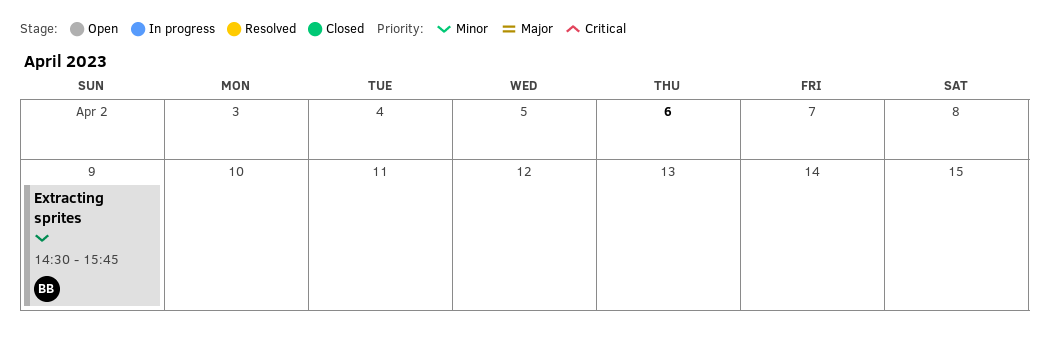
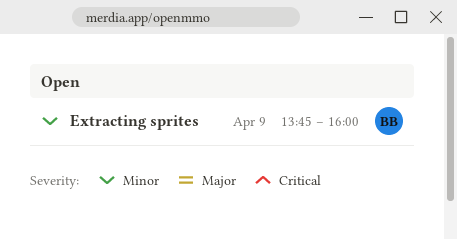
Extracting sprites, begins: 14:30 -> 13:45
Extracting sprites, ends: 15:45 -> 16:00

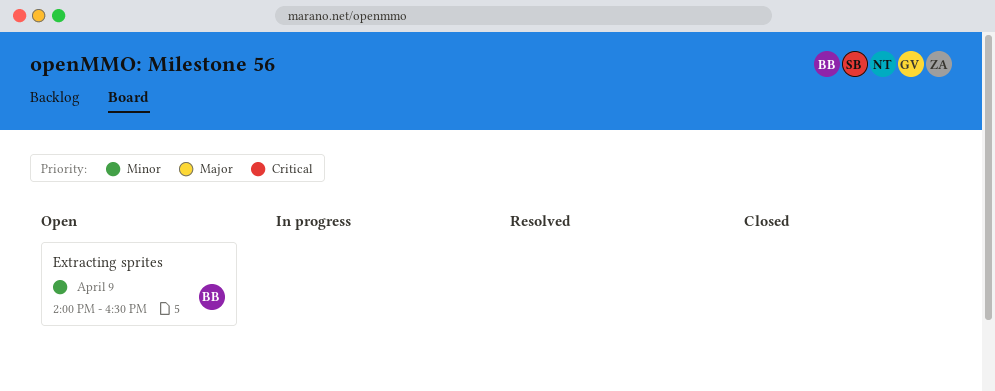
Extracting sprites, begins: 13:45 -> 14:00
Extracting sprites, ends: 16:00 -> 16:30

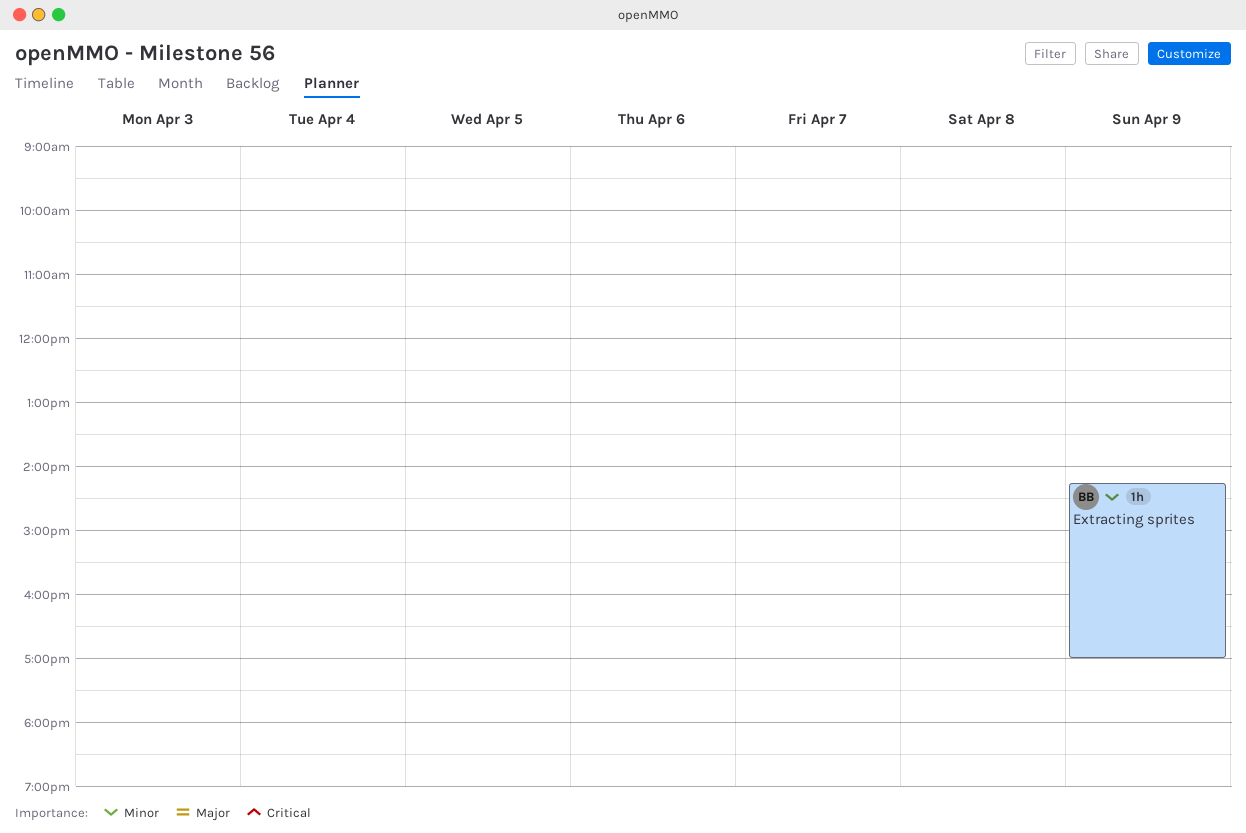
Extracting sprites, begins: 14:00 -> 14:15
Extracting sprites, ends: 16:30 -> 17:00

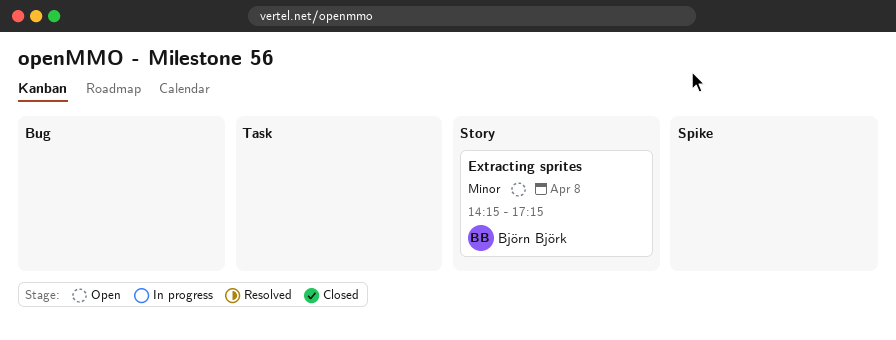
Extracting sprites, day: Apr 9 -> Apr 8
Extracting sprites, ends: 17:00 -> 17:15

